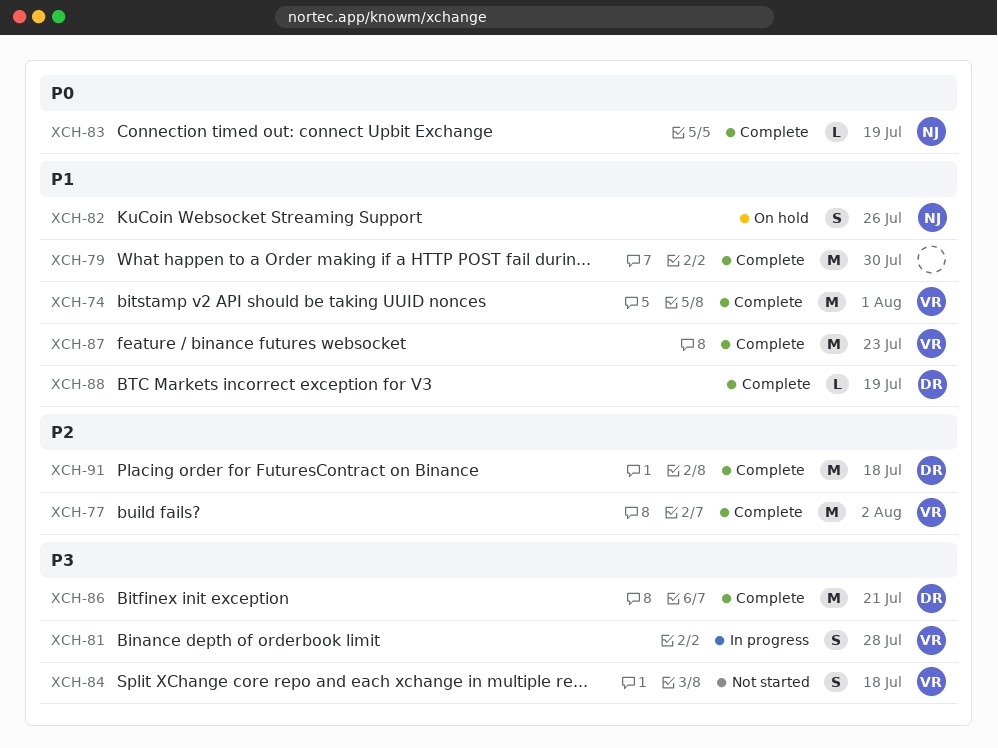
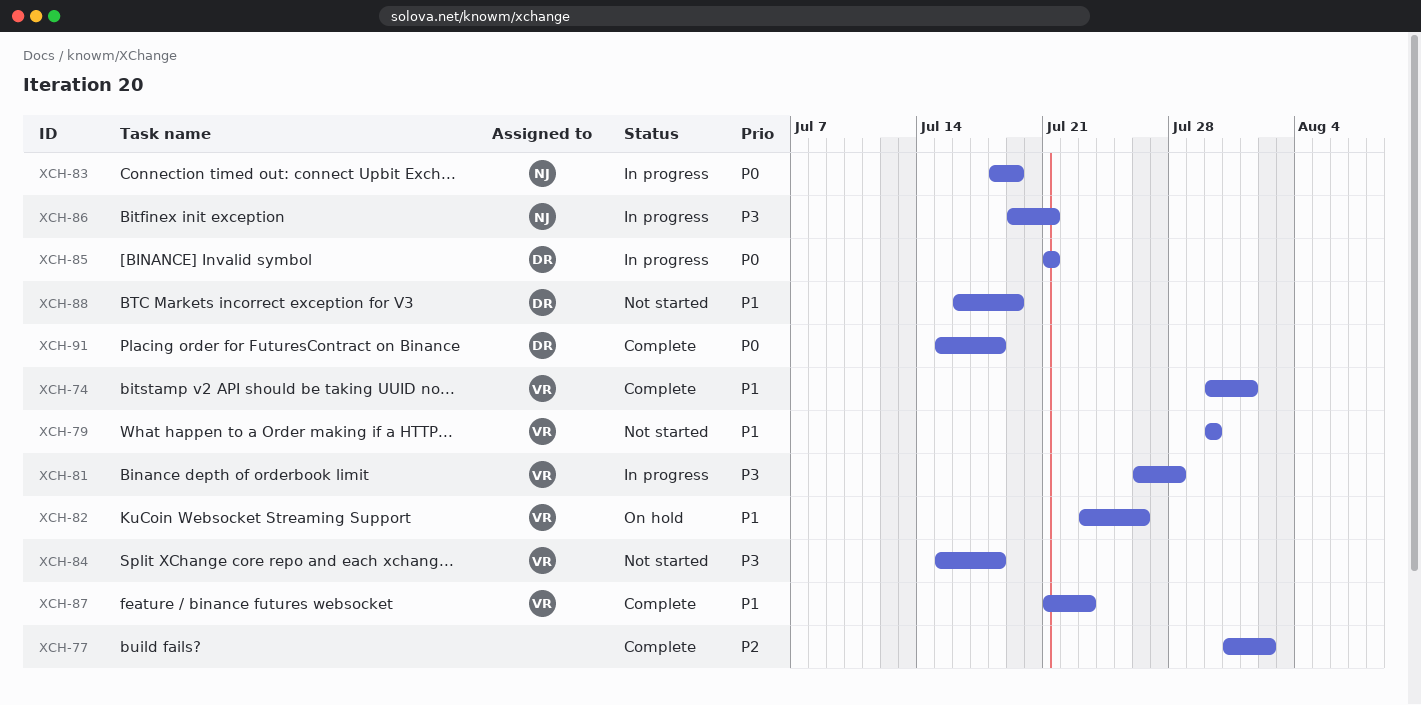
XCH-77, owner: VR -> none
XCH-79, status: Complete -> Not started
XCH-79, owner: none -> VR
XCH-82, owner: NJ -> VR
XCH-83, status: Complete -> In progress
XCH-85: none -> present
XCH-86, status: Complete -> In progress
XCH-86, owner: DR -> NJ
XCH-88, status: Complete -> Not started
XCH-91, priority: P2 -> P0

